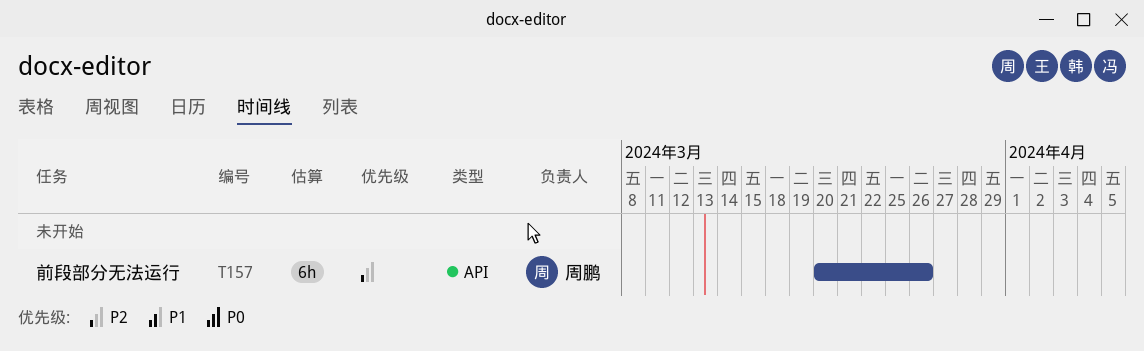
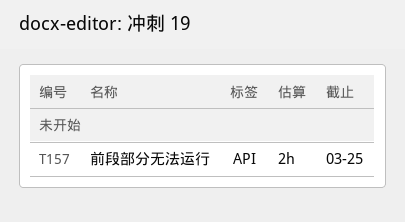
T157, estimate: 6h -> 2h
T157, due: Mar 26 -> Mar 25

